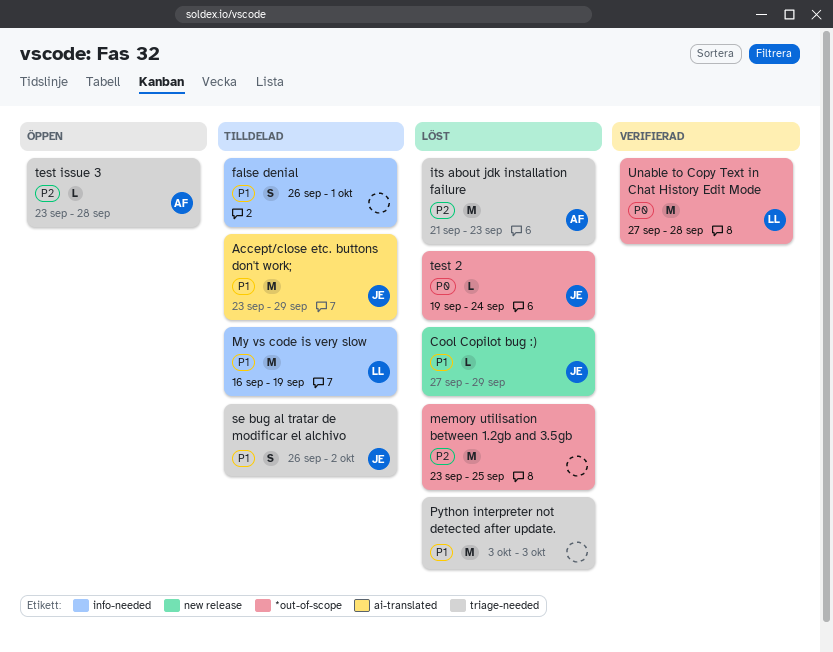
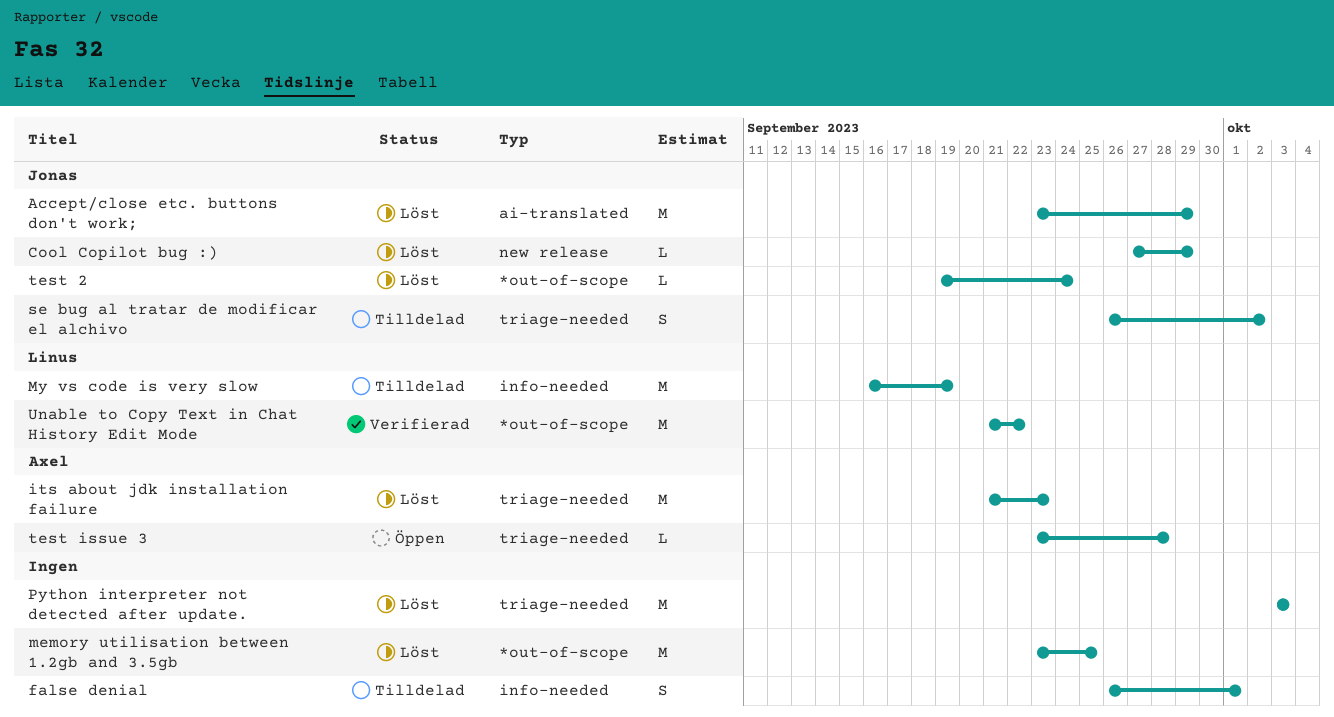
Accept/close etc. buttons don't work;, status: Tilldelad -> Löst
Unable to Copy Text in Chat History Edit Mode, start: Sep 27 -> Sep 21
Unable to Copy Text in Chat History Edit Mode, due: Sep 28 -> Sep 22

